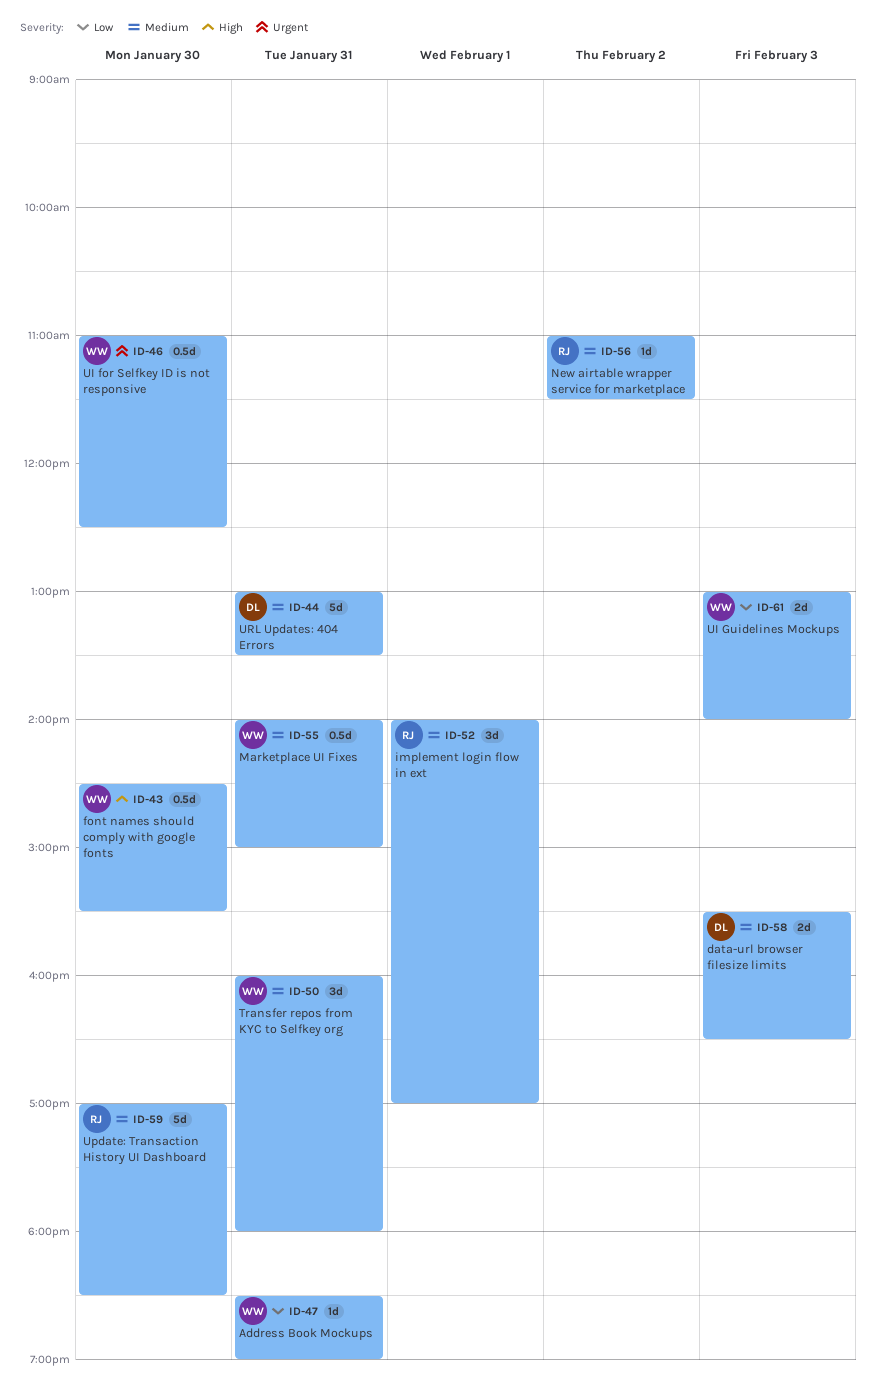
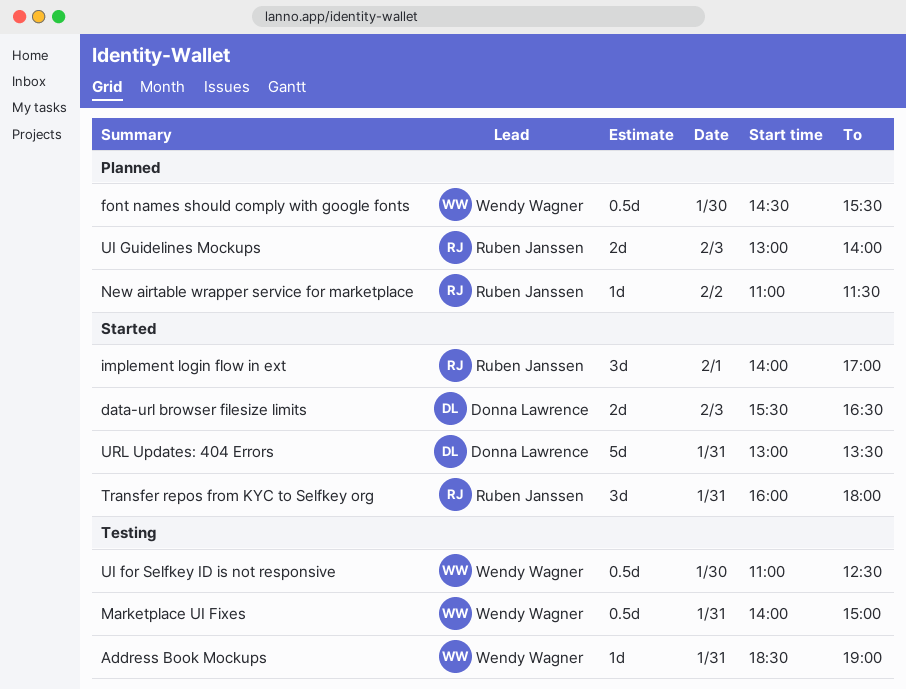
Transfer repos from KYC to Selfkey org, owner: Wendy Wagner -> Ruben Janssen
UI Guidelines Mockups, owner: Wendy Wagner -> Ruben Janssen
Update: Transaction History UI Dashboard: present -> none

